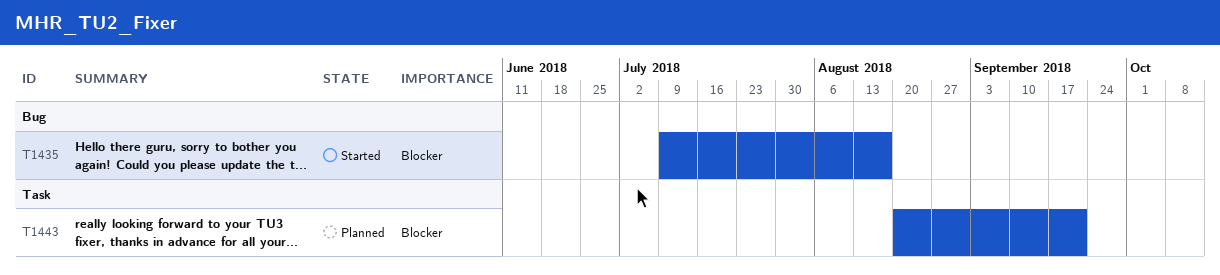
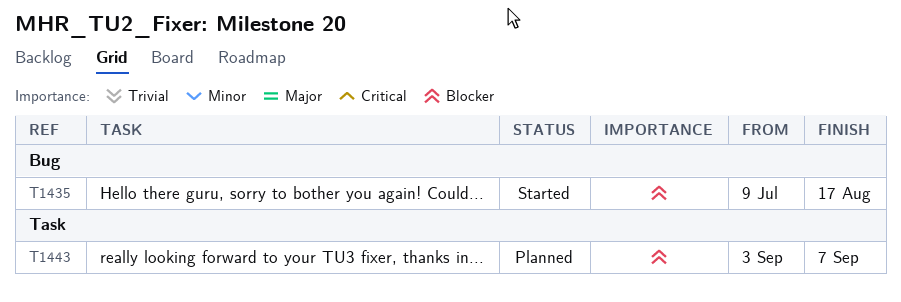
T1443, start: Aug 20 -> Sep 3
T1443, due: Sep 21 -> Sep 7

